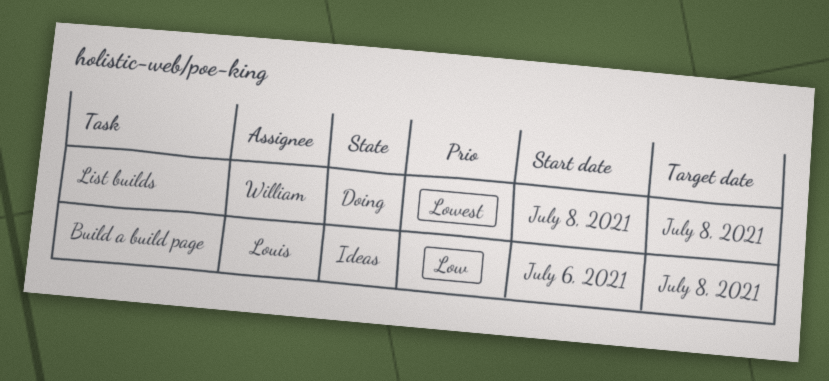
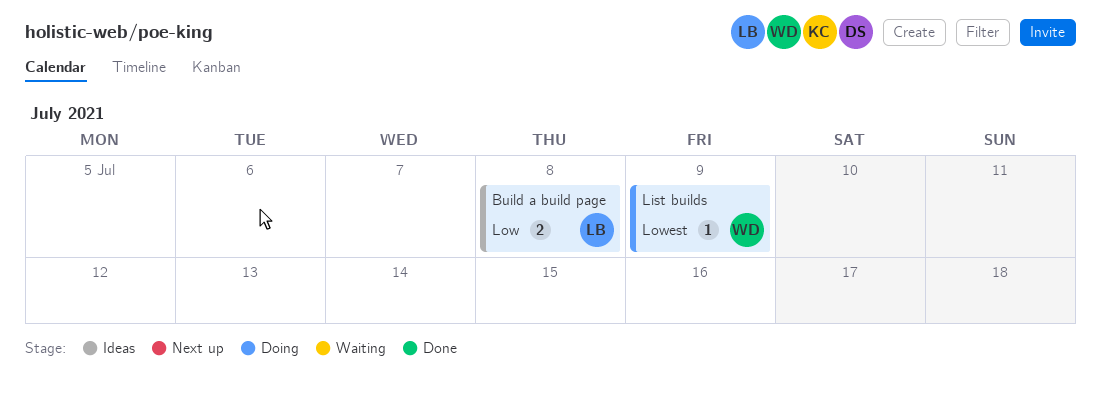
List builds, due: Jul 8 -> Jul 9

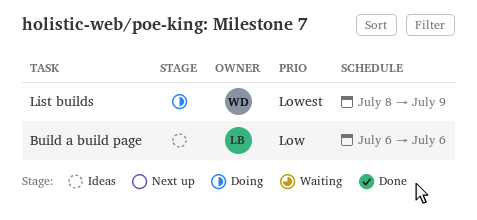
Build a build page, due: Jul 8 -> Jul 6

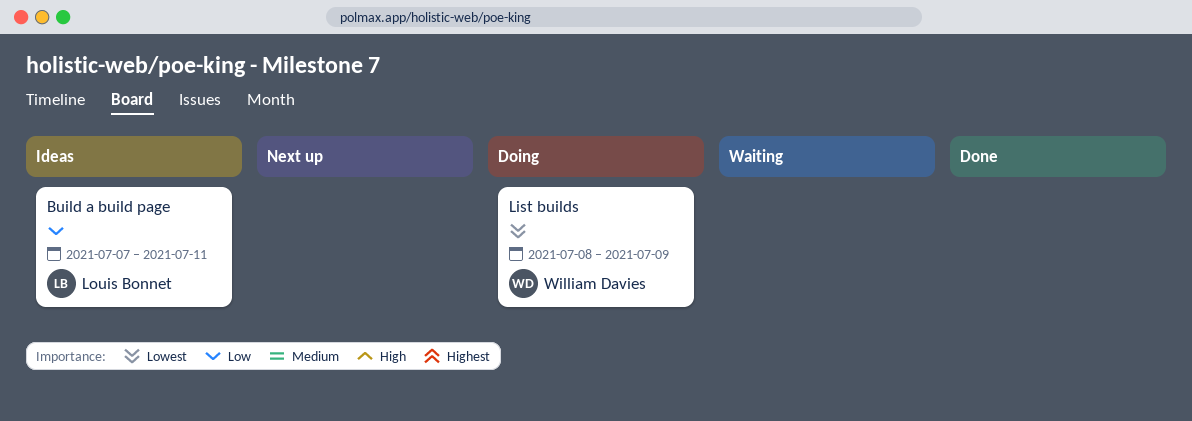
Build a build page, start: Jul 6 -> Jul 7
Build a build page, due: Jul 6 -> Jul 11

